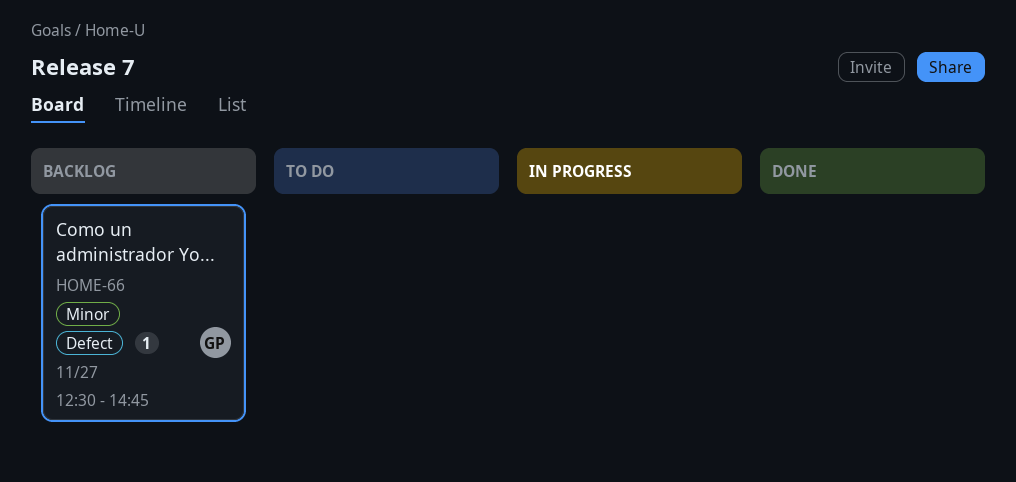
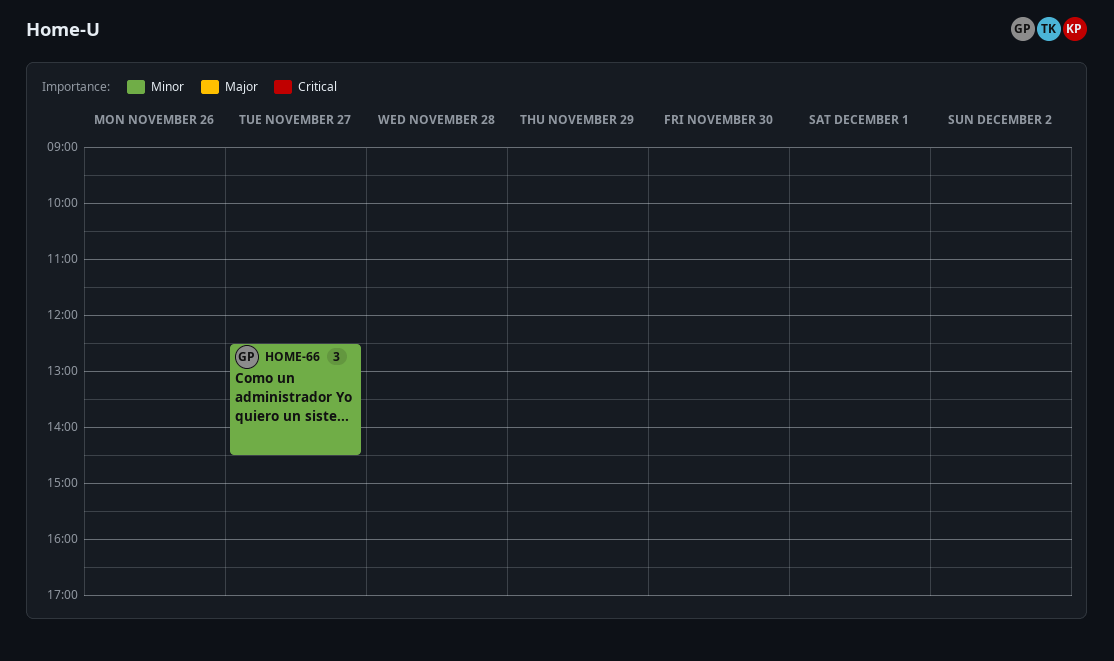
HOME-66, estimate: 1 -> 3
HOME-66, ends: 14:45 -> 14:30

